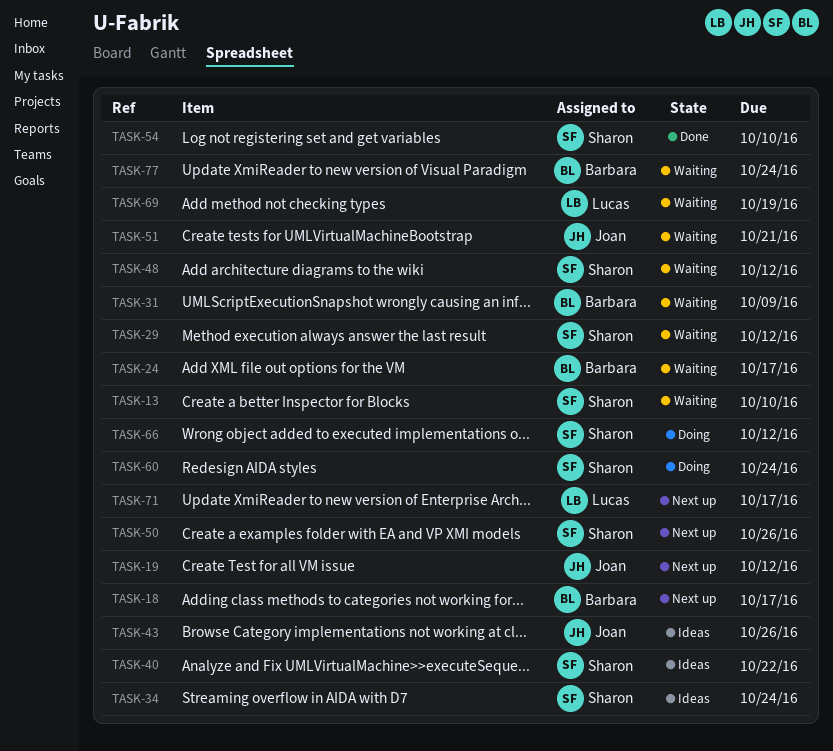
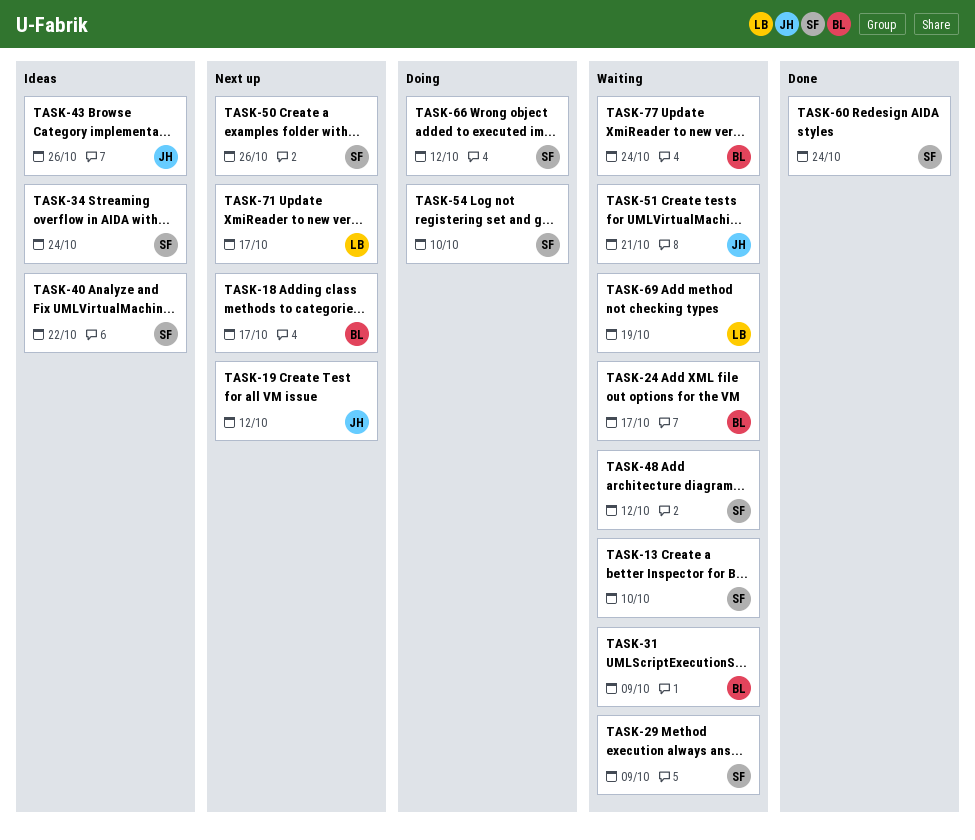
TASK-29, due: Oct 12 -> Oct 9
TASK-54, status: Done -> Doing
TASK-60, status: Doing -> Done

